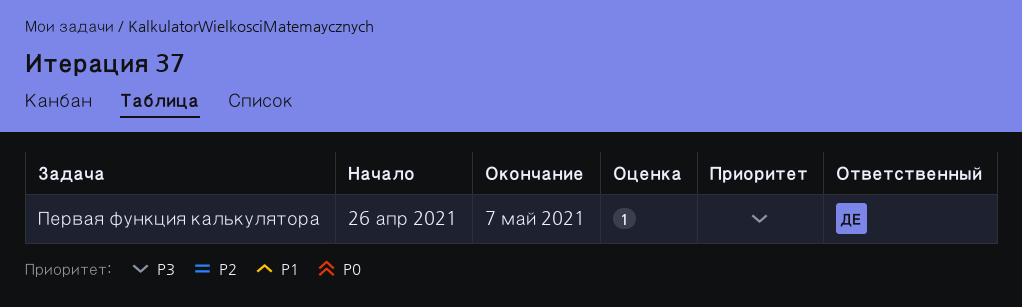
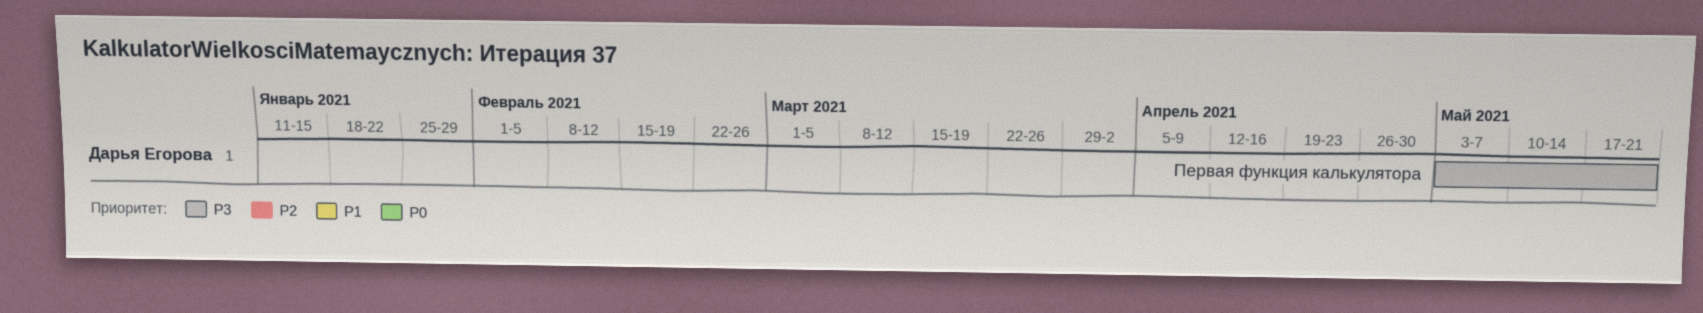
Первая функция калькулятора, start: Apr 26 -> May 3
Первая функция калькулятора, due: May 7 -> May 21

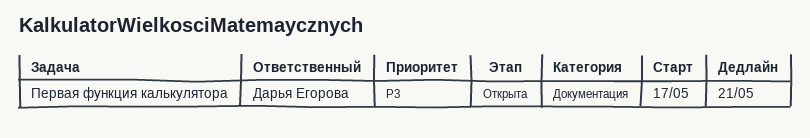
Первая функция калькулятора, start: May 3 -> May 17

